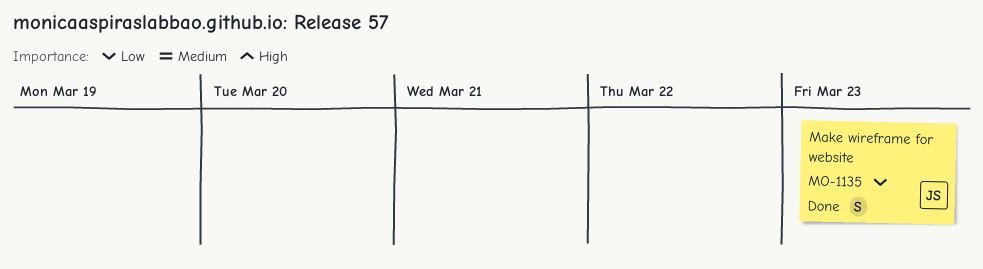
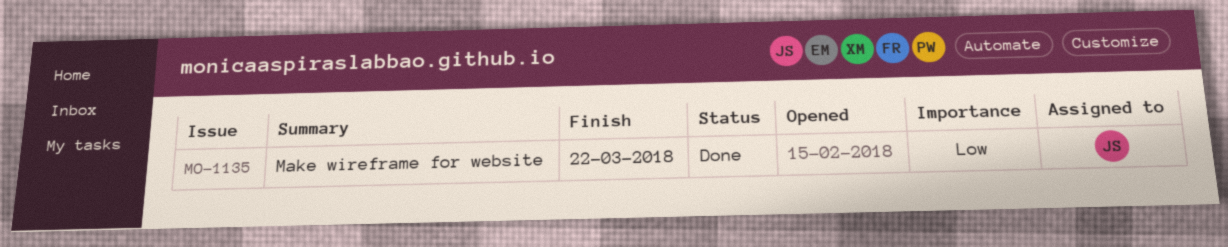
MO-1135, due: Mar 23 -> Mar 22

